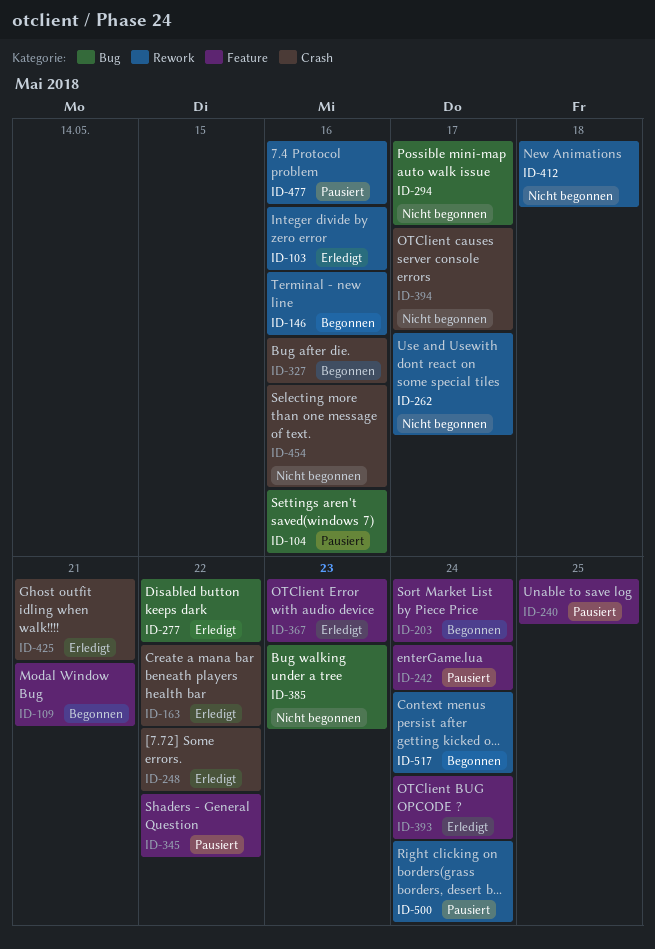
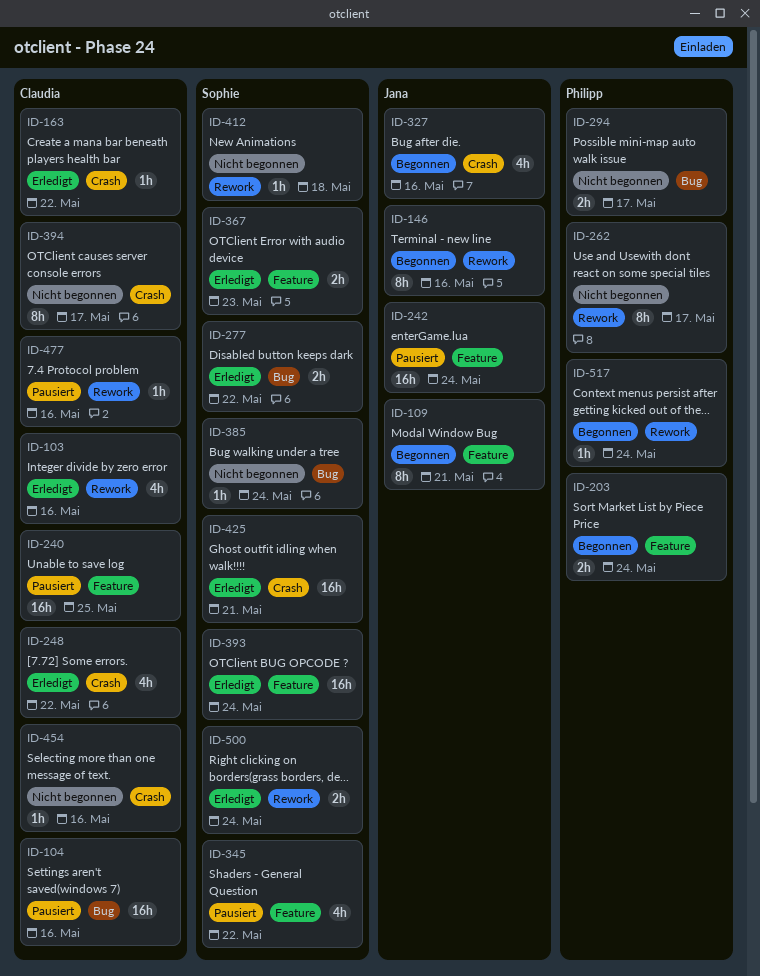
ID-385, due: May 23 -> May 24
ID-500, status: Pausiert -> Erledigt

